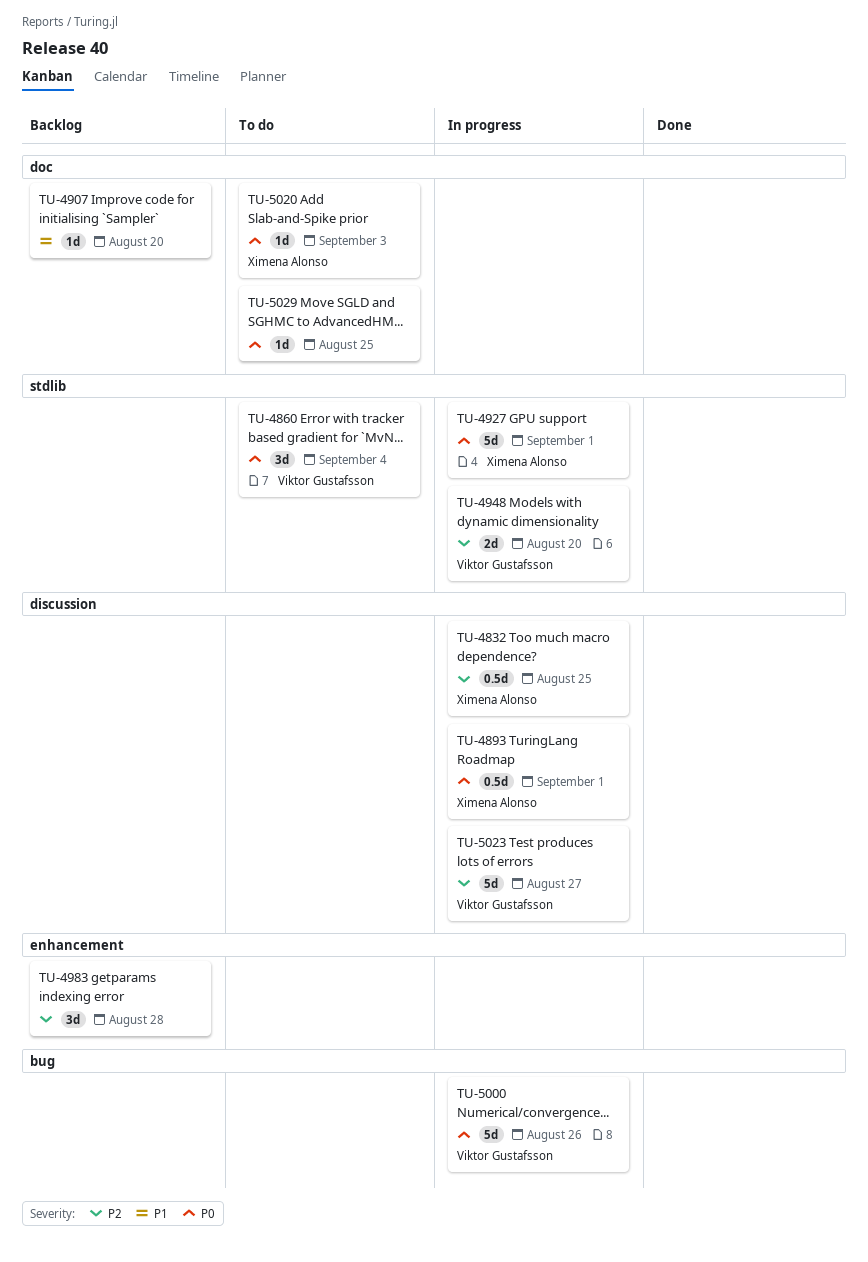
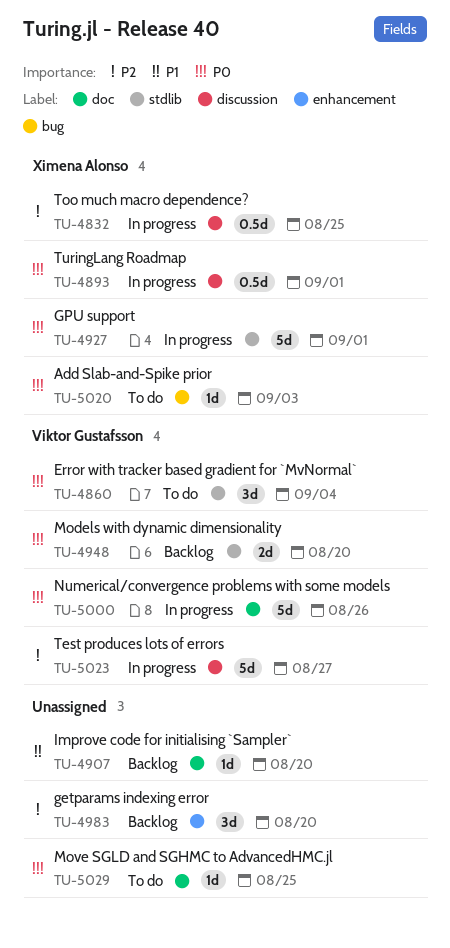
TU-4948, status: In progress -> Backlog
TU-4948, priority: P2 -> P0
TU-4983, due: Aug 28 -> Aug 20
TU-5000, label: bug -> doc
TU-5020, label: doc -> bug

